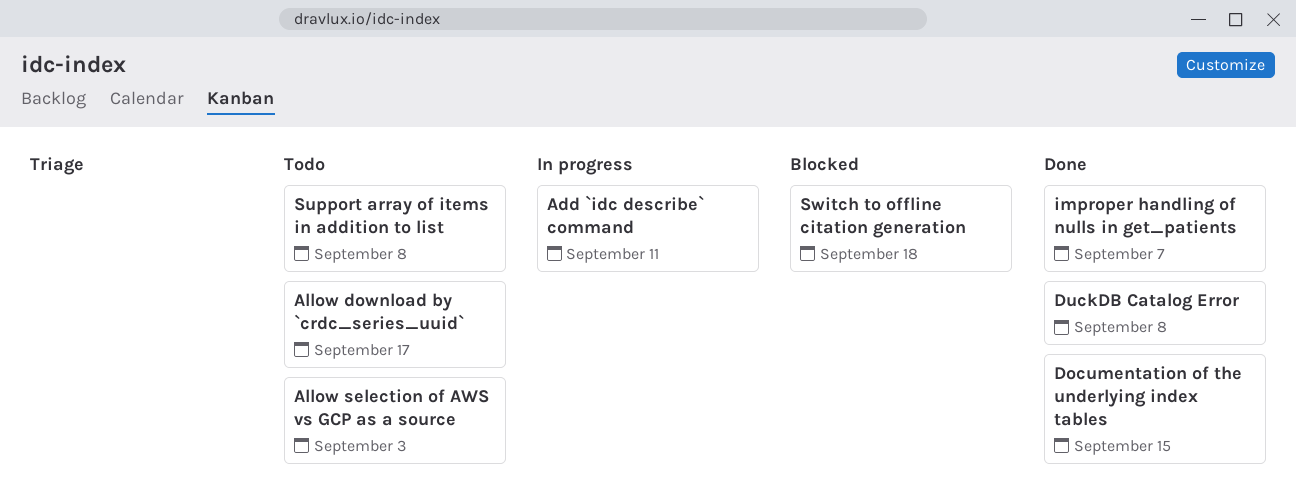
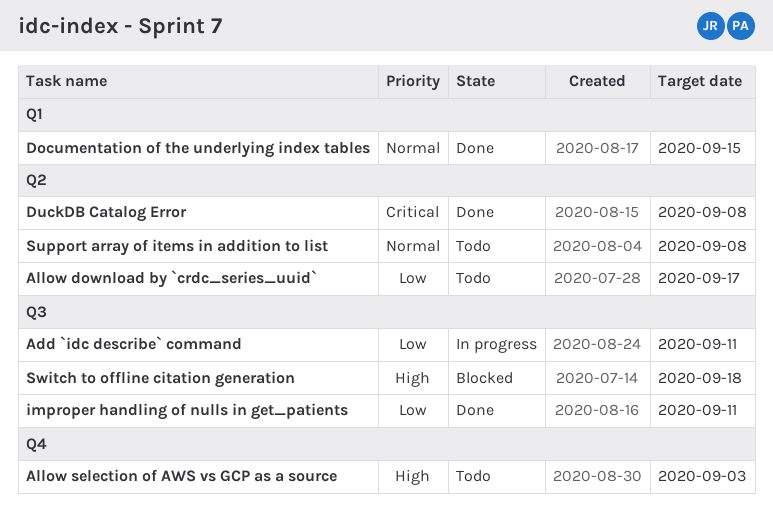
improper handling of nulls in get_patients, due: Sep 7 -> Sep 11

